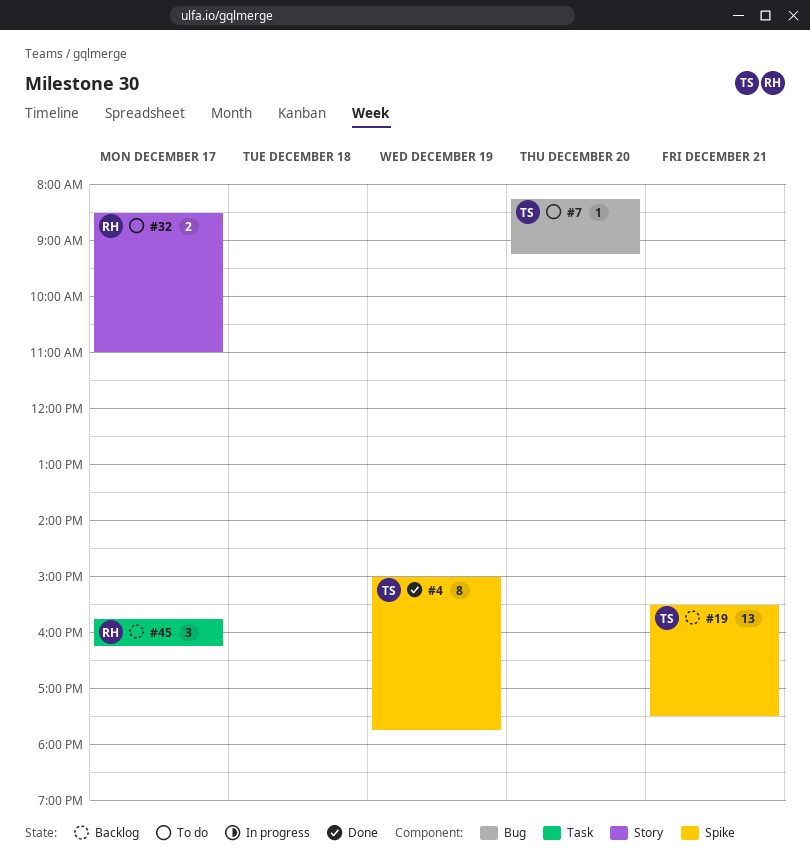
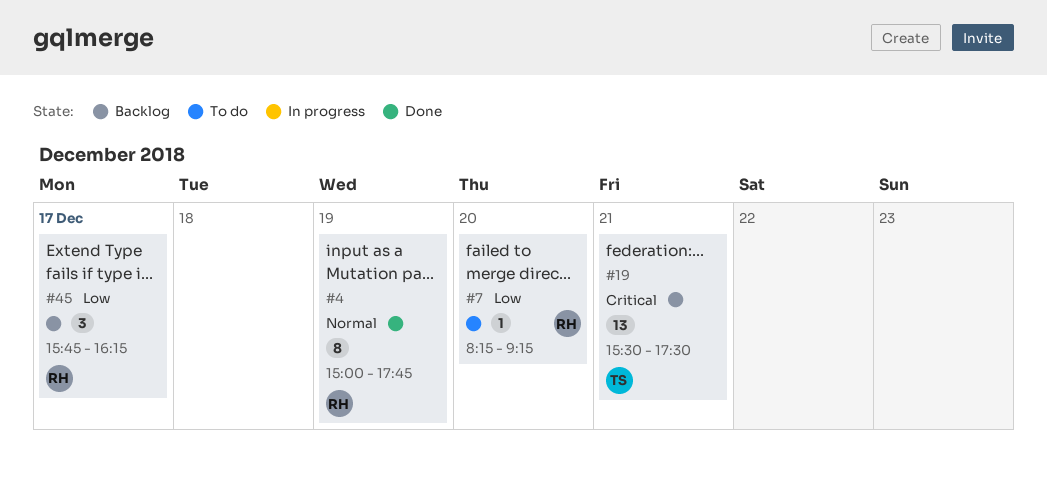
#4, owner: TS -> RH
#7, owner: TS -> RH
#32: present -> none

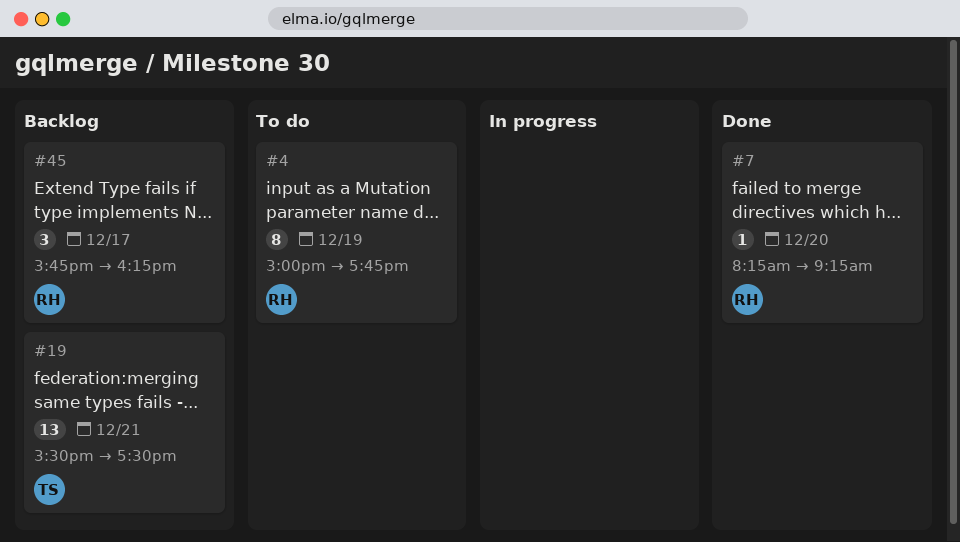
#4, status: Done -> To do
#7, status: To do -> Done

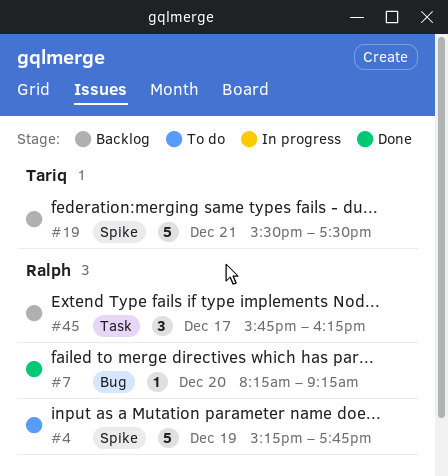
#4, estimate: 8 -> 5
#4, begins: 15:00 -> 15:15
#19, estimate: 13 -> 5

